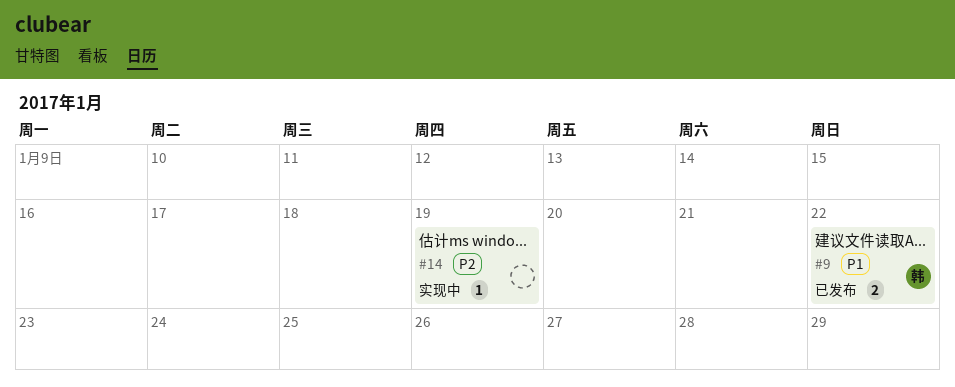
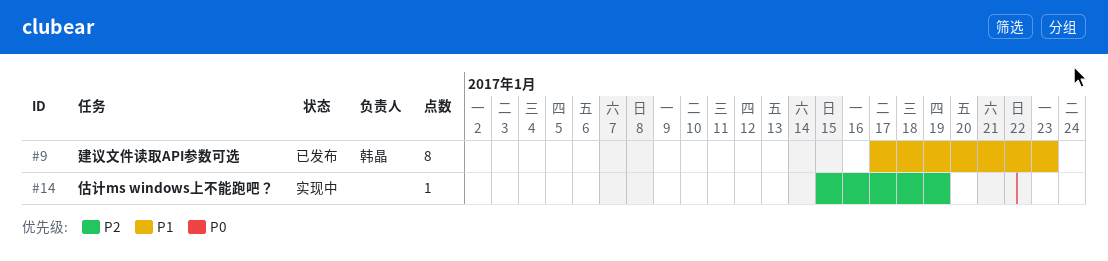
#9, estimate: 2 -> 8
#9, due: Jan 22 -> Jan 23

